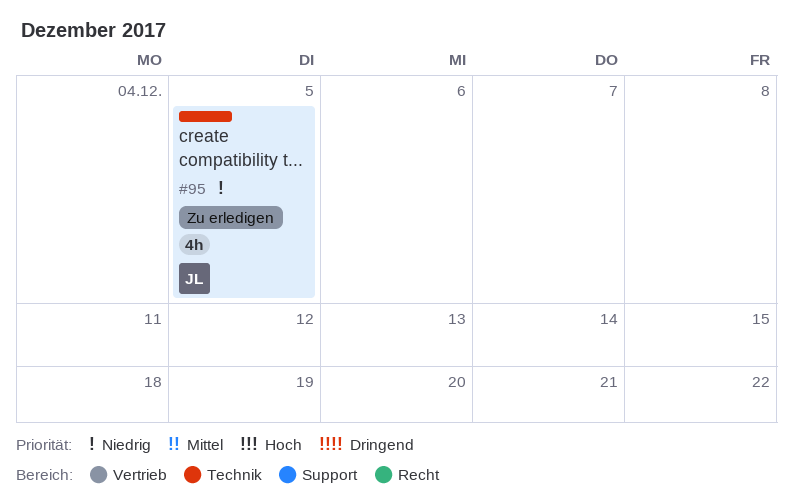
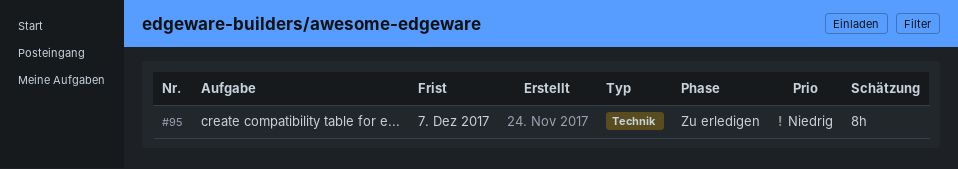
#95, estimate: 4h -> 8h
#95, due: Dec 5 -> Dec 7

